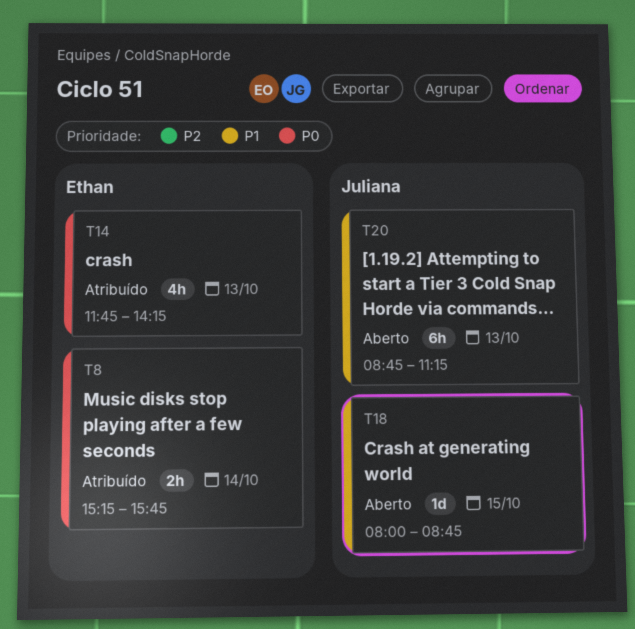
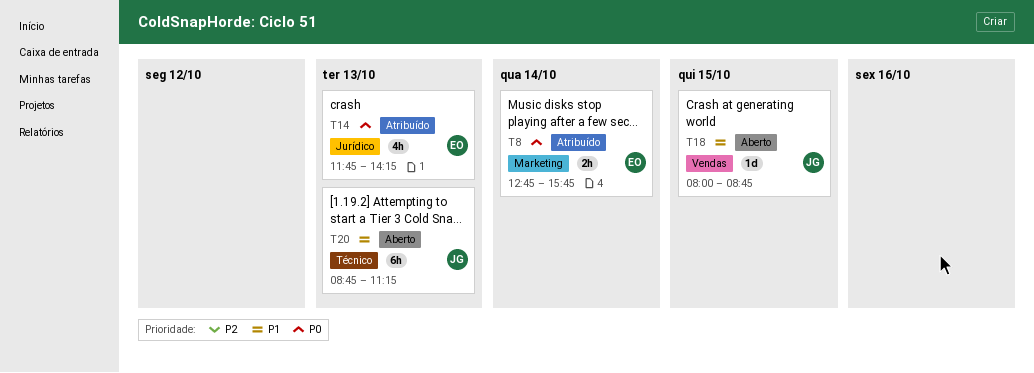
T8, begins: 15:15 -> 12:45

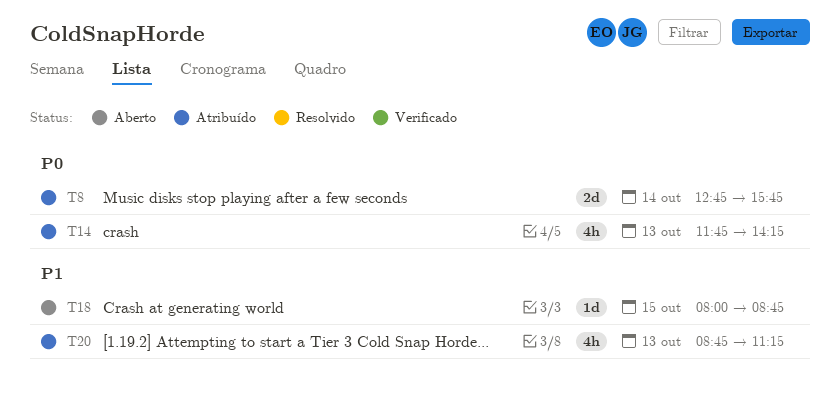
T8, estimate: 2h -> 2d
T20, status: Aberto -> Atribuído
T20, estimate: 6h -> 4h

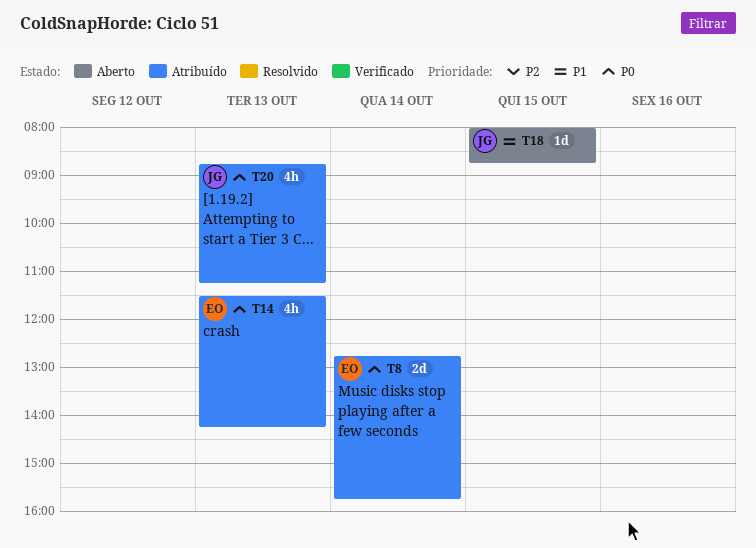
T14, begins: 11:45 -> 11:30
T20, priority: P1 -> P0

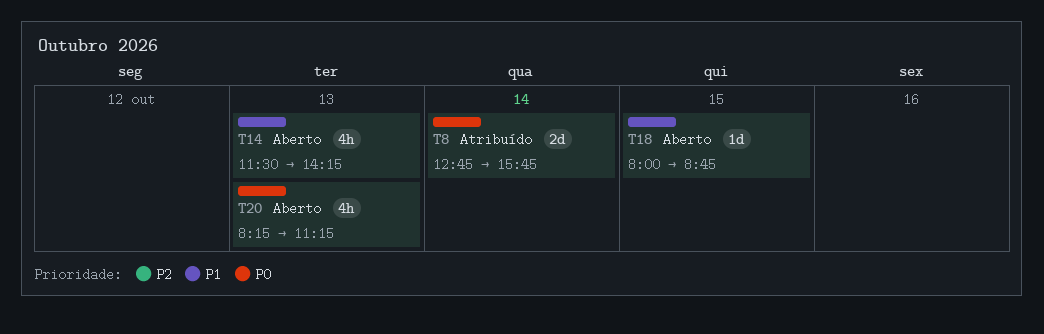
T14, status: Atribuído -> Aberto
T14, priority: P0 -> P1
T20, status: Atribuído -> Aberto
T20, begins: 08:45 -> 08:15

